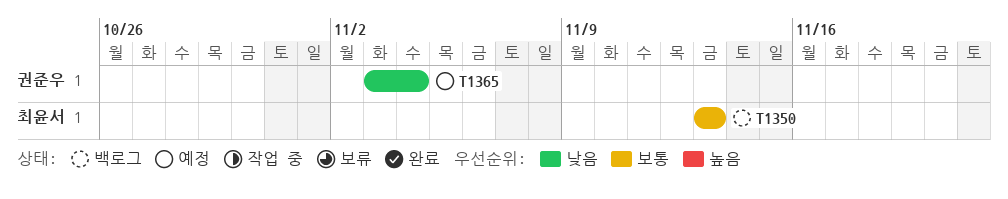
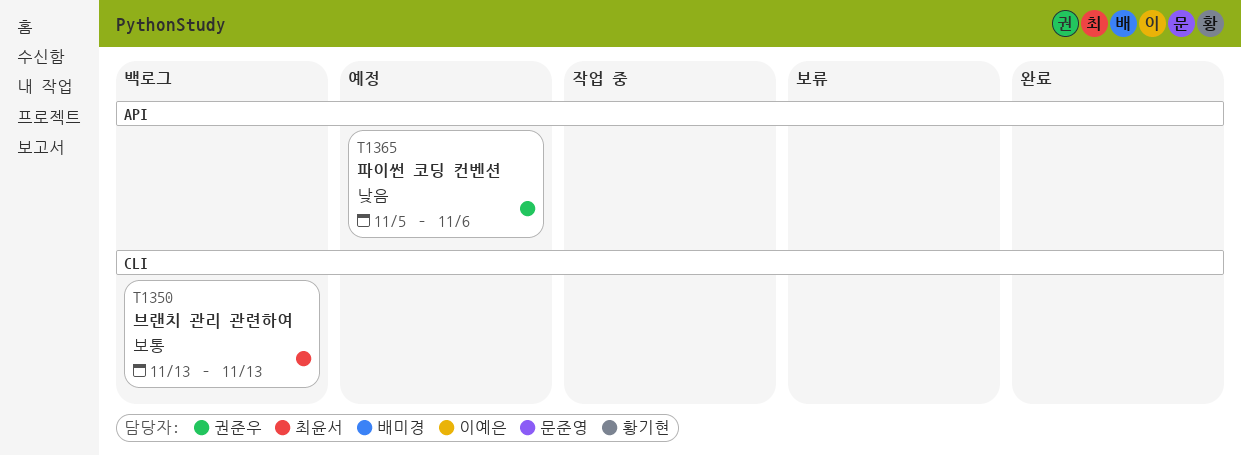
T1365, start: Nov 3 -> Nov 5
T1365, due: Nov 4 -> Nov 6

